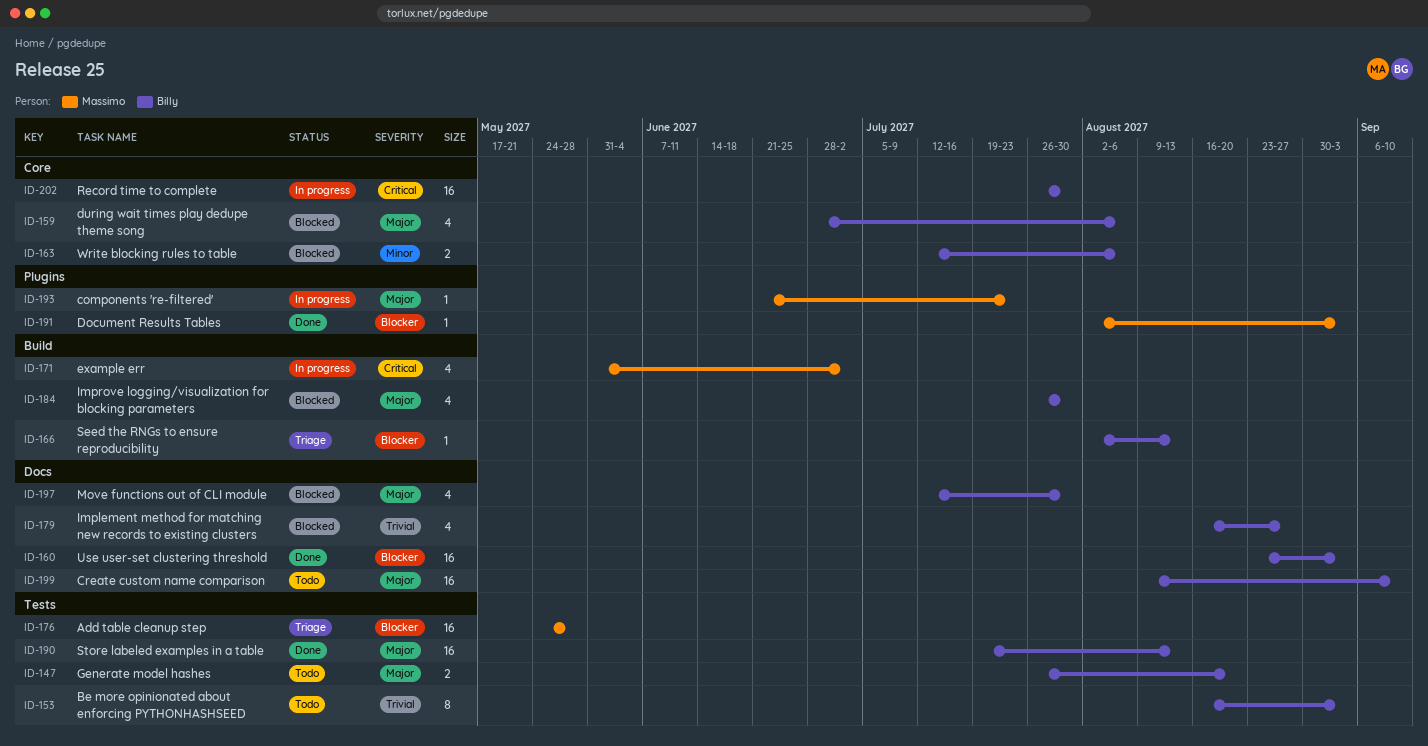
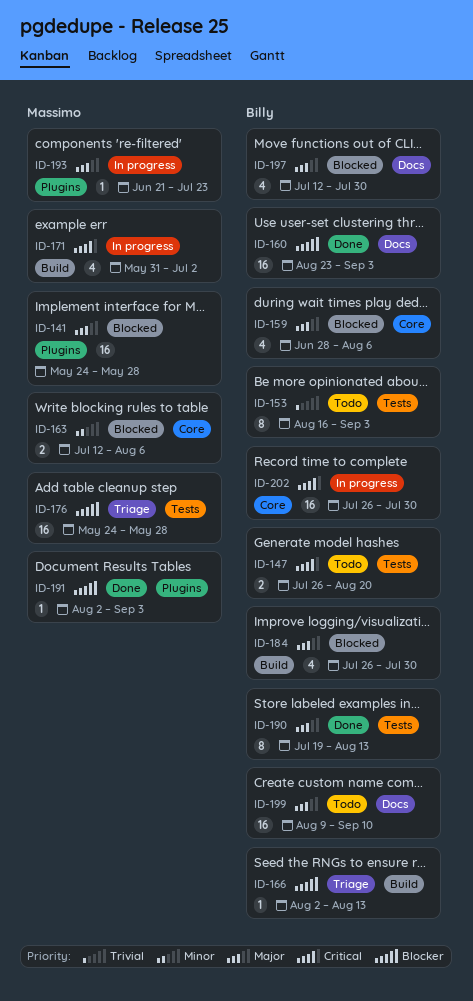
ID-141: none -> present
ID-147, priority: Major -> Critical
ID-163, owner: Billy -> Massimo
ID-179: present -> none
ID-190, estimate: 16 -> 8

